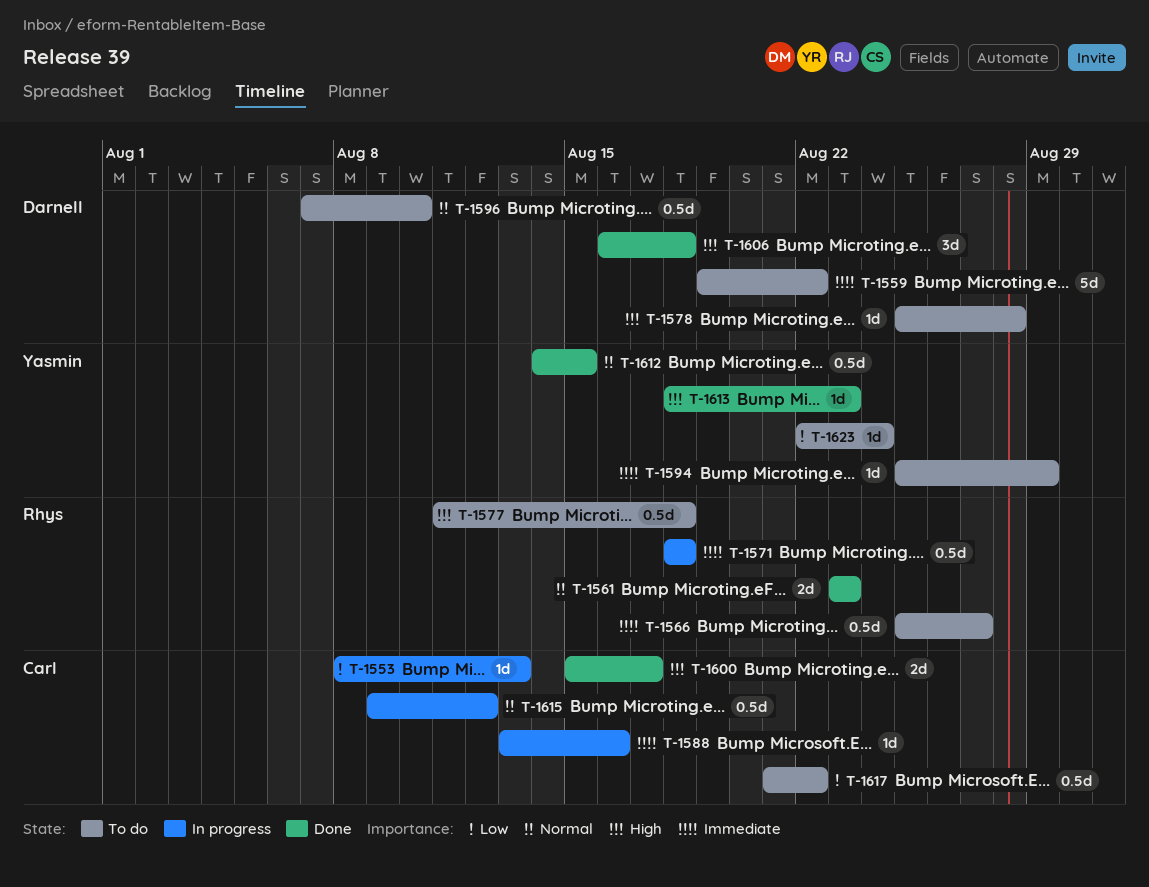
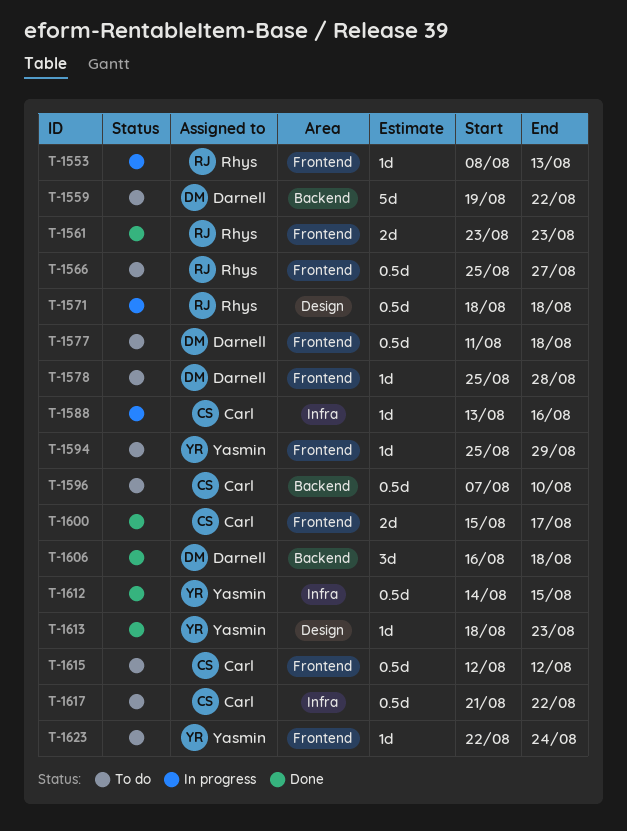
T-1553, owner: Carl -> Rhys
T-1577, owner: Rhys -> Darnell
T-1596, owner: Darnell -> Carl
T-1615, status: In progress -> To do
T-1615, start: Aug 9 -> Aug 12

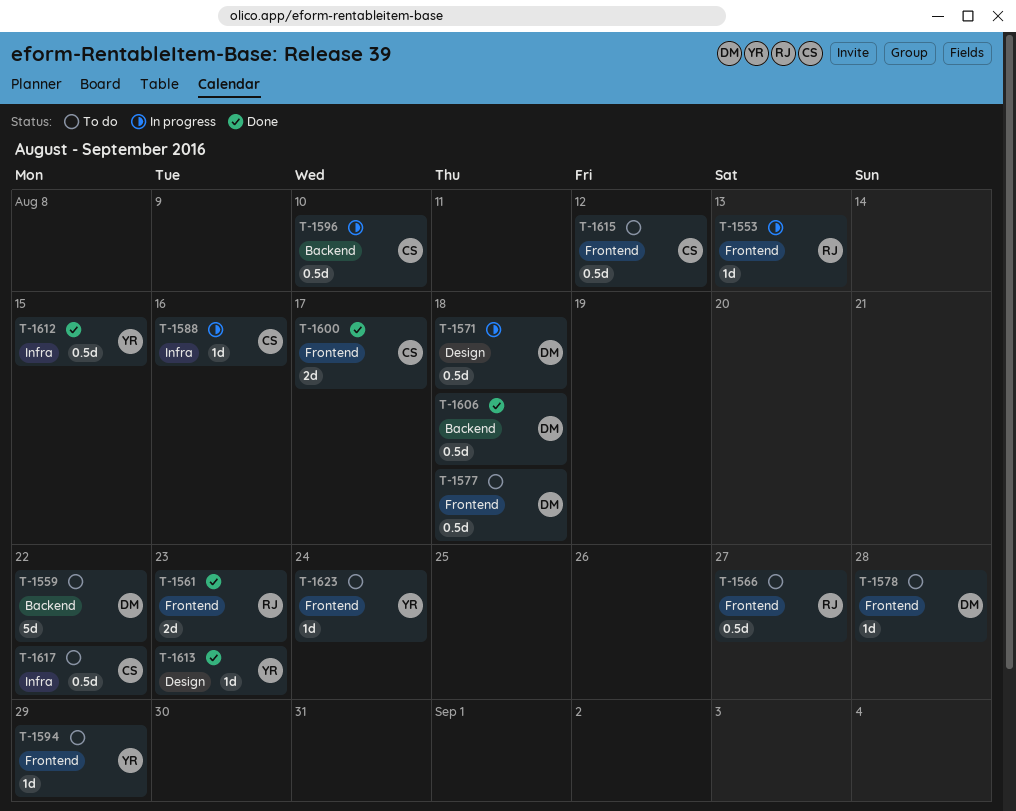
T-1571, owner: Rhys -> Darnell
T-1596, status: To do -> In progress
T-1606, estimate: 3d -> 0.5d

